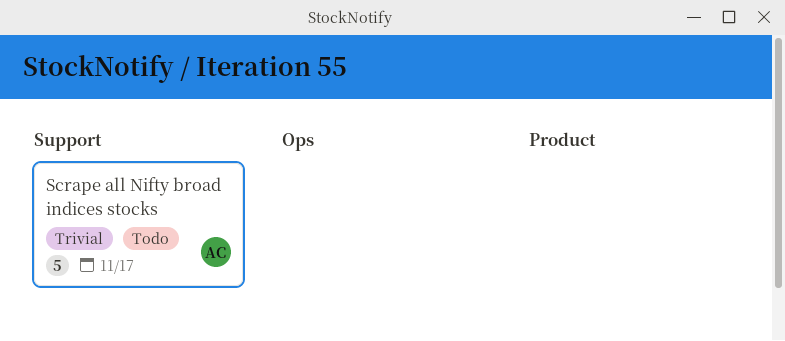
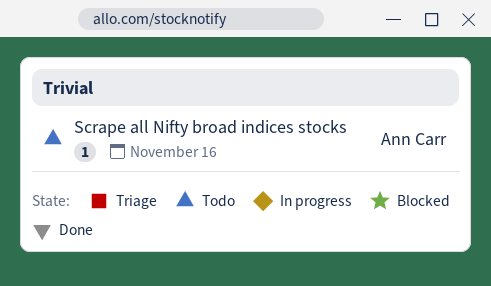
Scrape all Nifty broad indices stocks, estimate: 5 -> 1
Scrape all Nifty broad indices stocks, due: Nov 17 -> Nov 16

